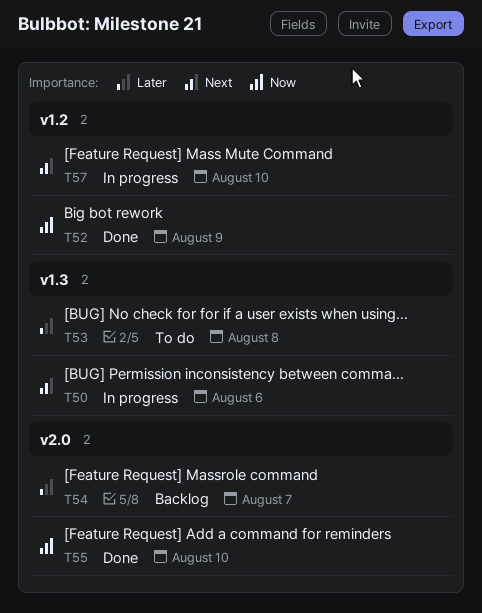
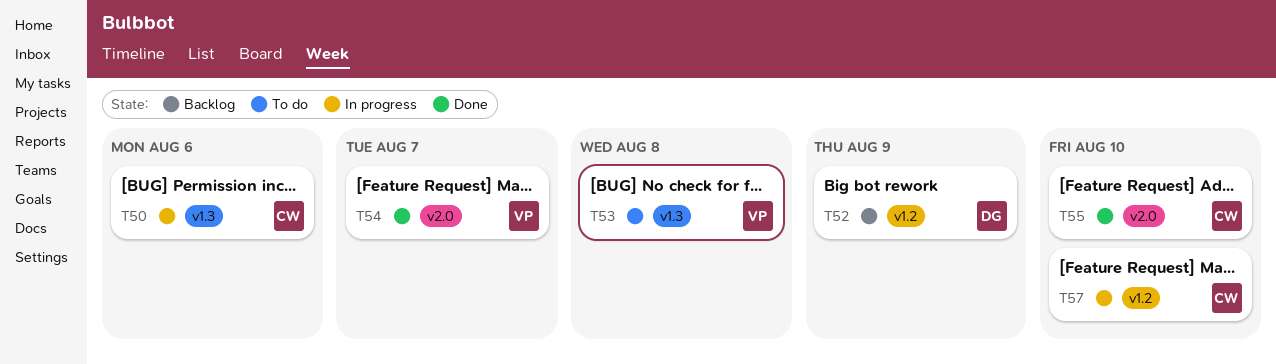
T52, status: Done -> Backlog
T54, status: Backlog -> Done

